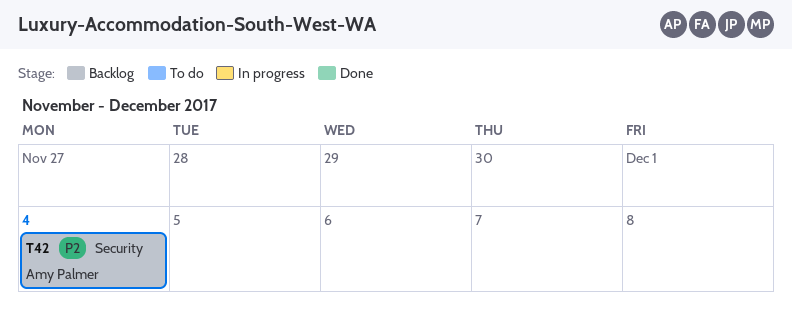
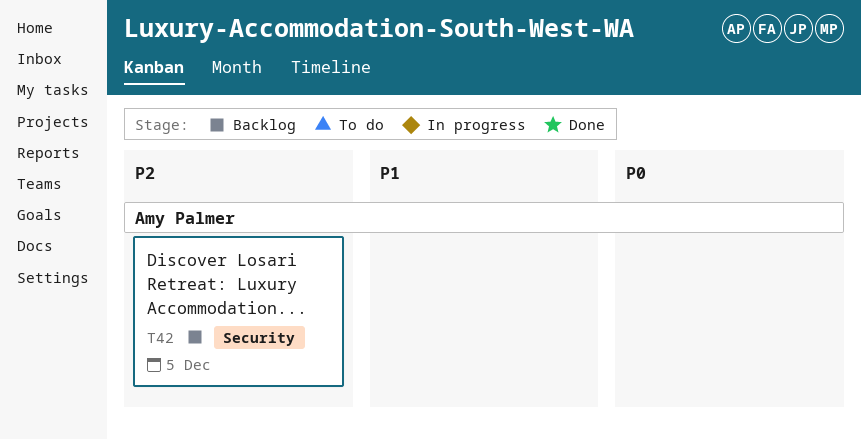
T42, due: Dec 4 -> Dec 5

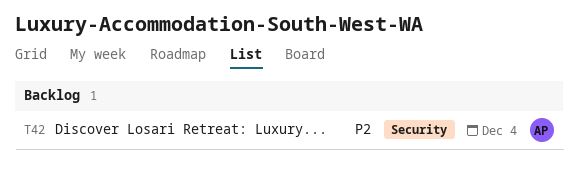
T42, due: Dec 5 -> Dec 4

